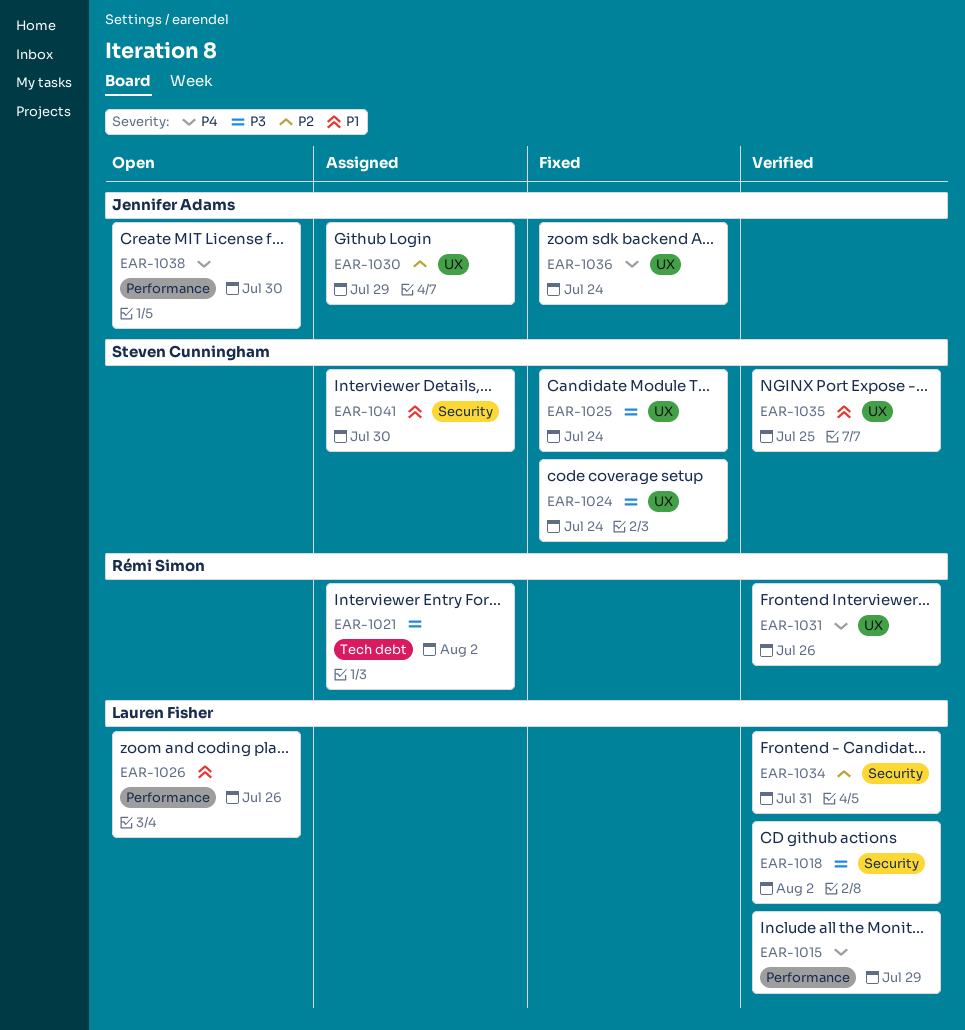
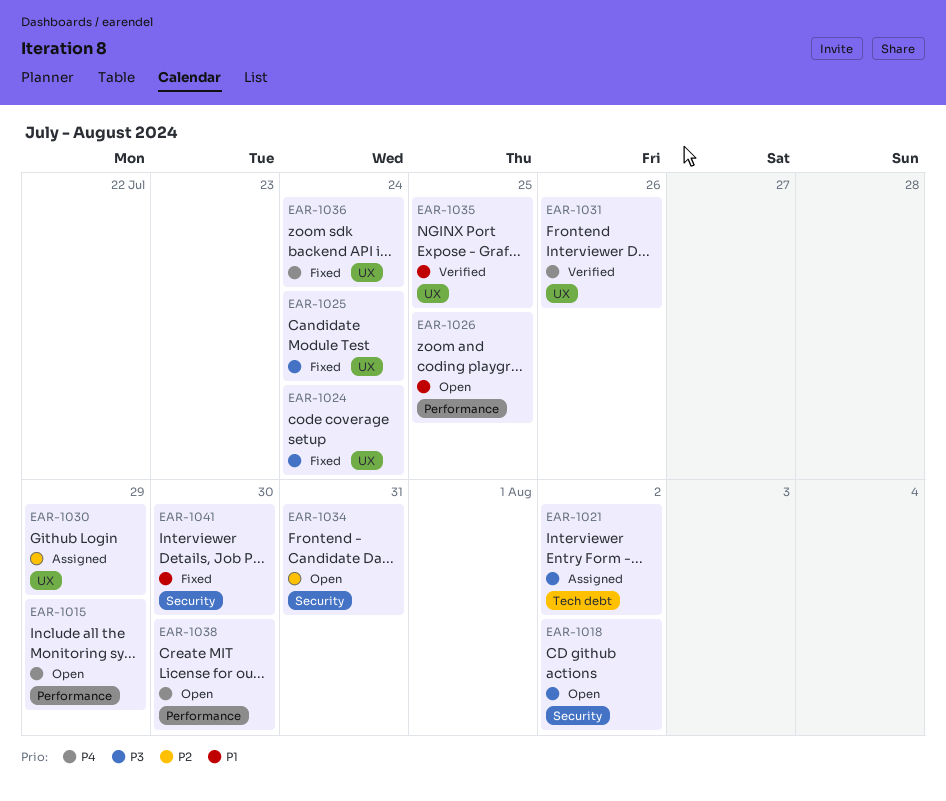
EAR-1015, status: Verified -> Open
EAR-1018, status: Verified -> Open
EAR-1026, due: Jul 26 -> Jul 25
EAR-1034, status: Verified -> Open
EAR-1041, status: Assigned -> Fixed

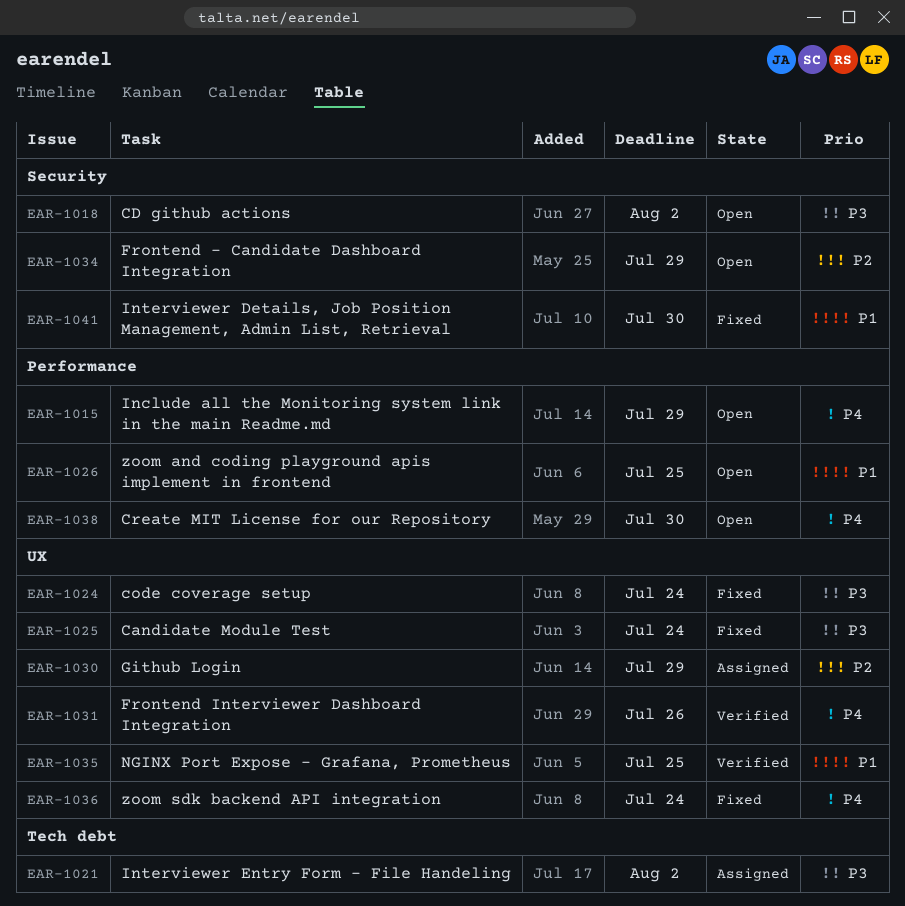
EAR-1034, due: Jul 31 -> Jul 29

